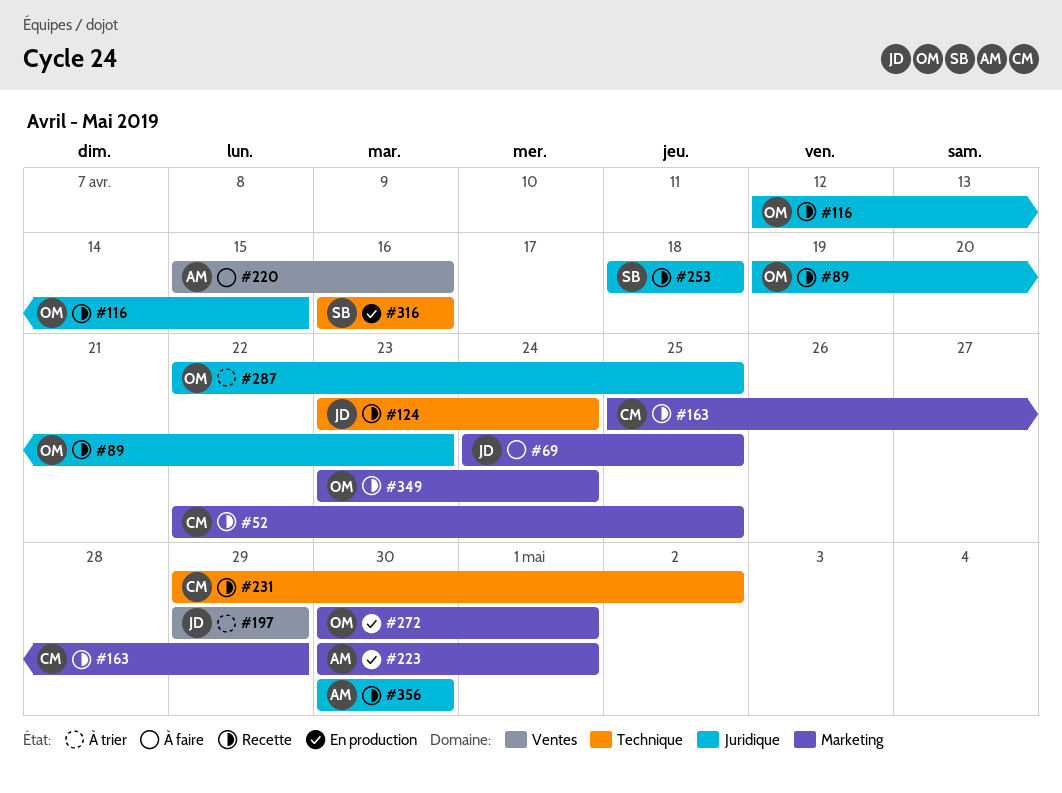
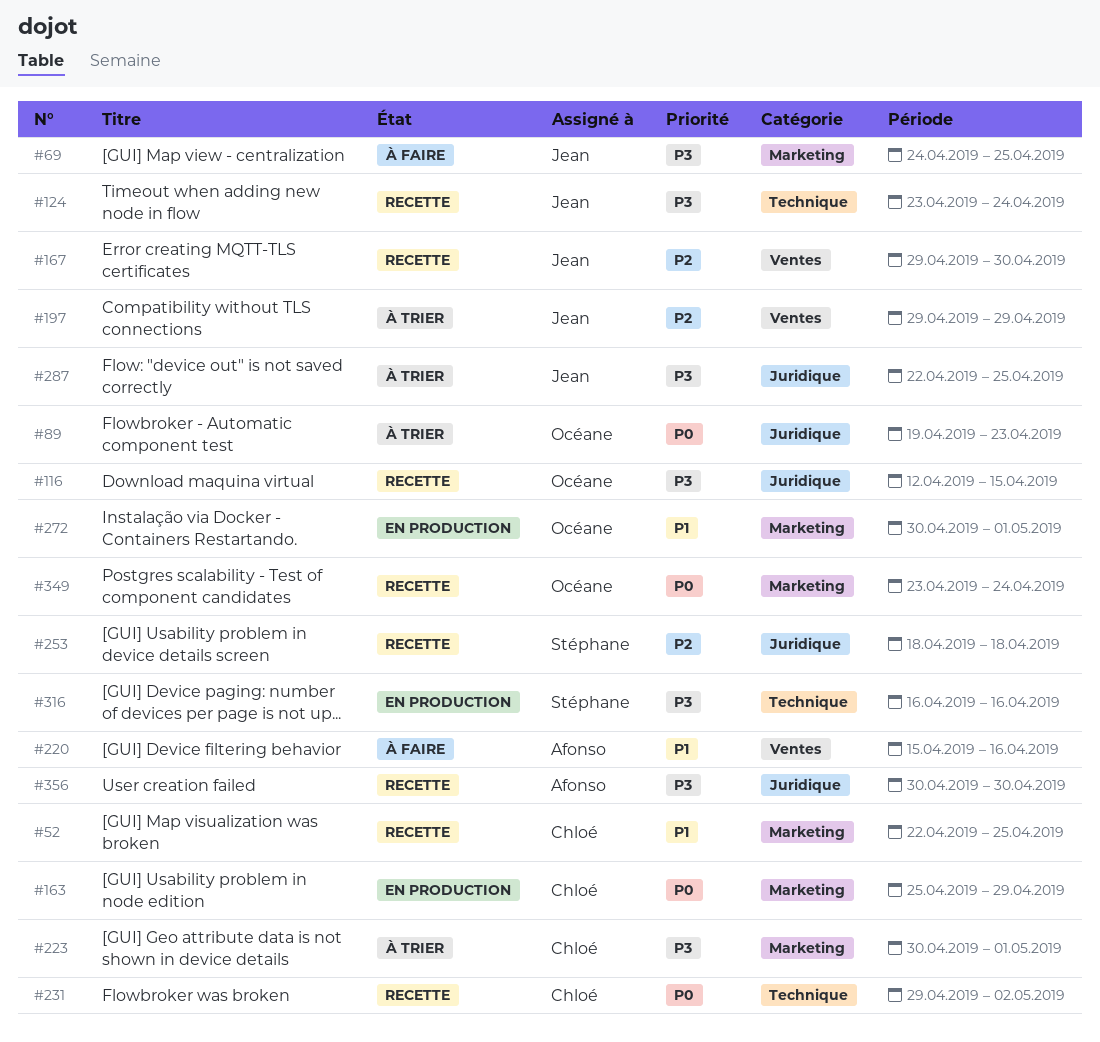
#89, status: Recette -> À trier
#163, status: Recette -> En production
#167: none -> present
#223, status: En production -> À trier
#223, owner: Afonso -> Chloé
#287, owner: Océane -> Jean

